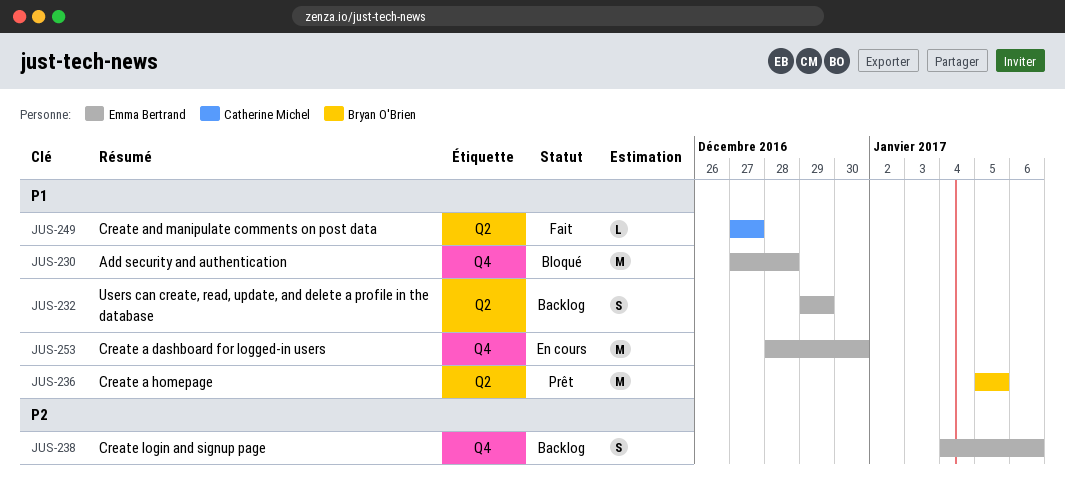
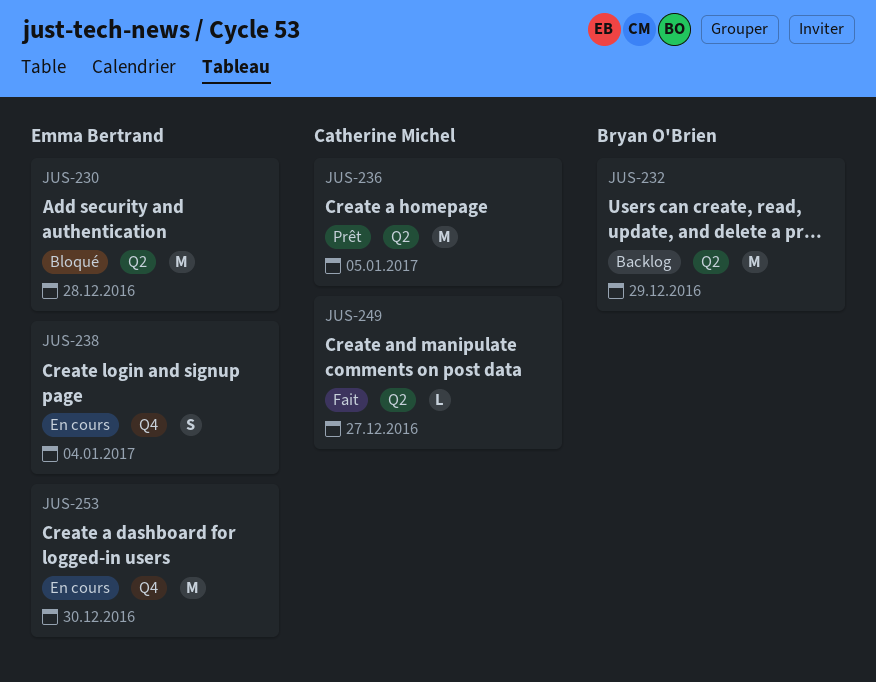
JUS-230, label: Q4 -> Q2
JUS-232, owner: Emma Bertrand -> Bryan O'Brien
JUS-232, estimate: S -> M
JUS-236, owner: Bryan O'Brien -> Catherine Michel
JUS-238, status: Backlog -> En cours
JUS-238, due: Jan 6 -> Jan 4

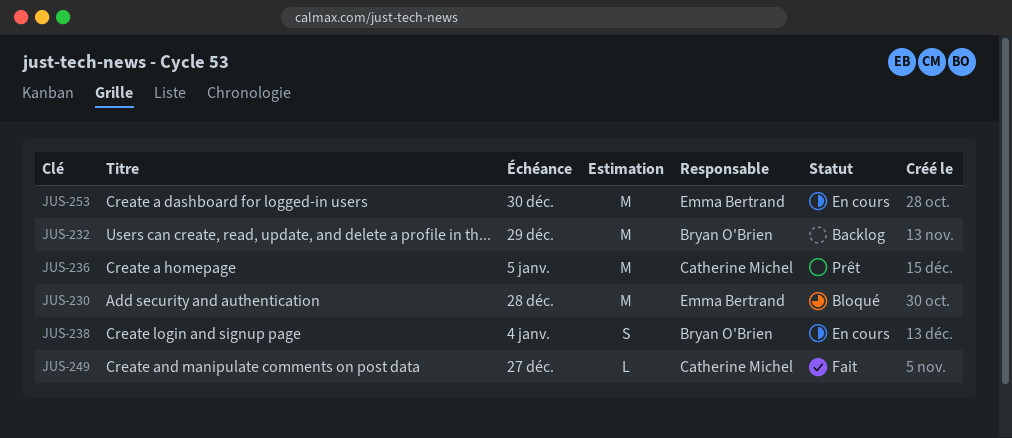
JUS-238, owner: Emma Bertrand -> Bryan O'Brien

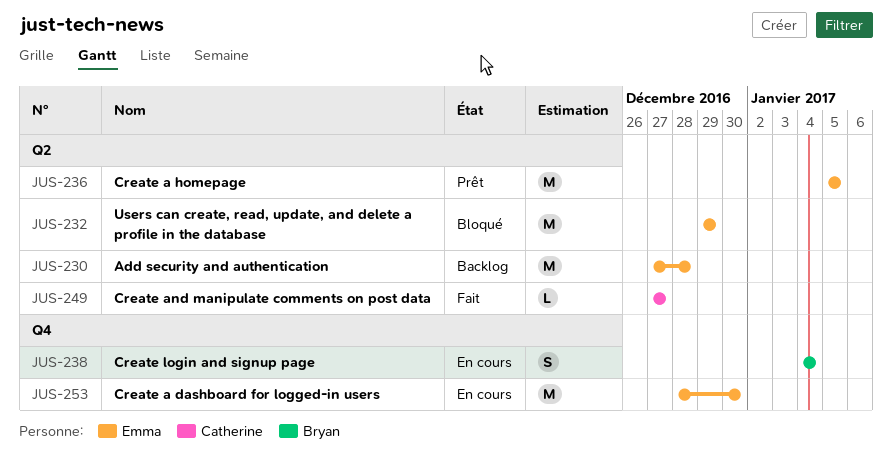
JUS-230, status: Bloqué -> Backlog
JUS-232, status: Backlog -> Bloqué
JUS-232, owner: Bryan O'Brien -> Emma Bertrand
JUS-236, owner: Catherine Michel -> Emma Bertrand

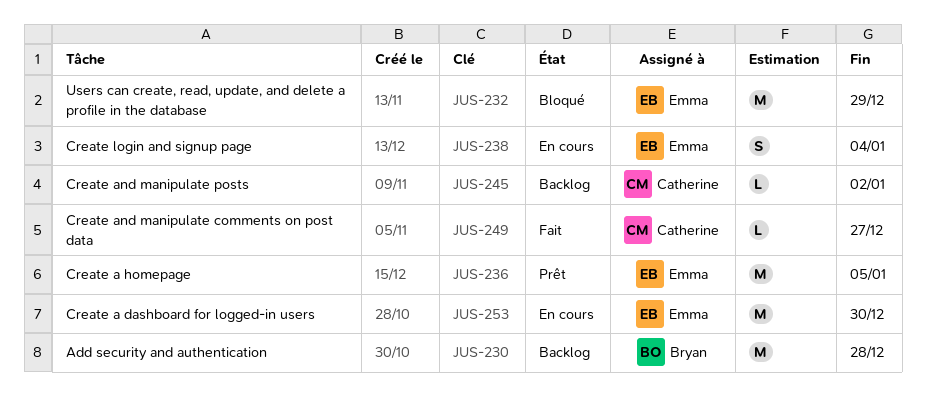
JUS-230, owner: Emma -> Bryan
JUS-238, owner: Bryan -> Emma
JUS-245: none -> present

